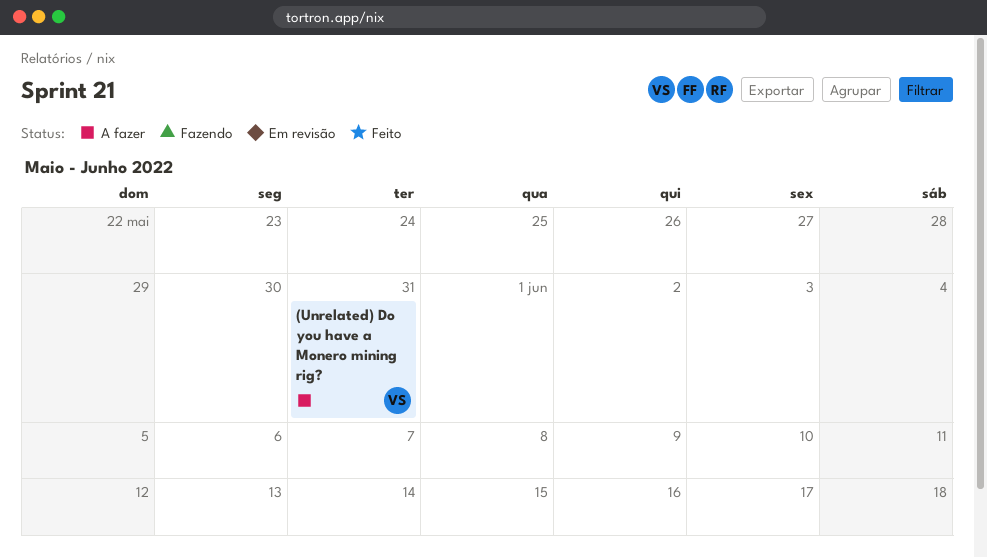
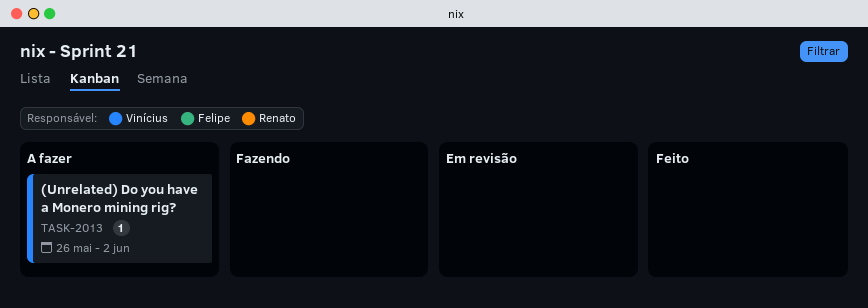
(Unrelated) Do you have a Monero mining rig?, due: May 31 -> Jun 2

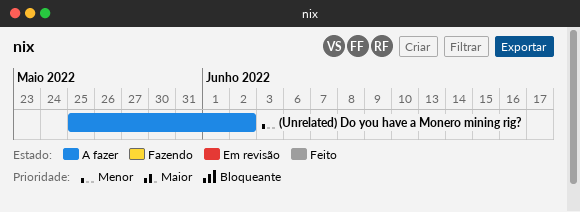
(Unrelated) Do you have a Monero mining rig?, start: May 26 -> May 25

